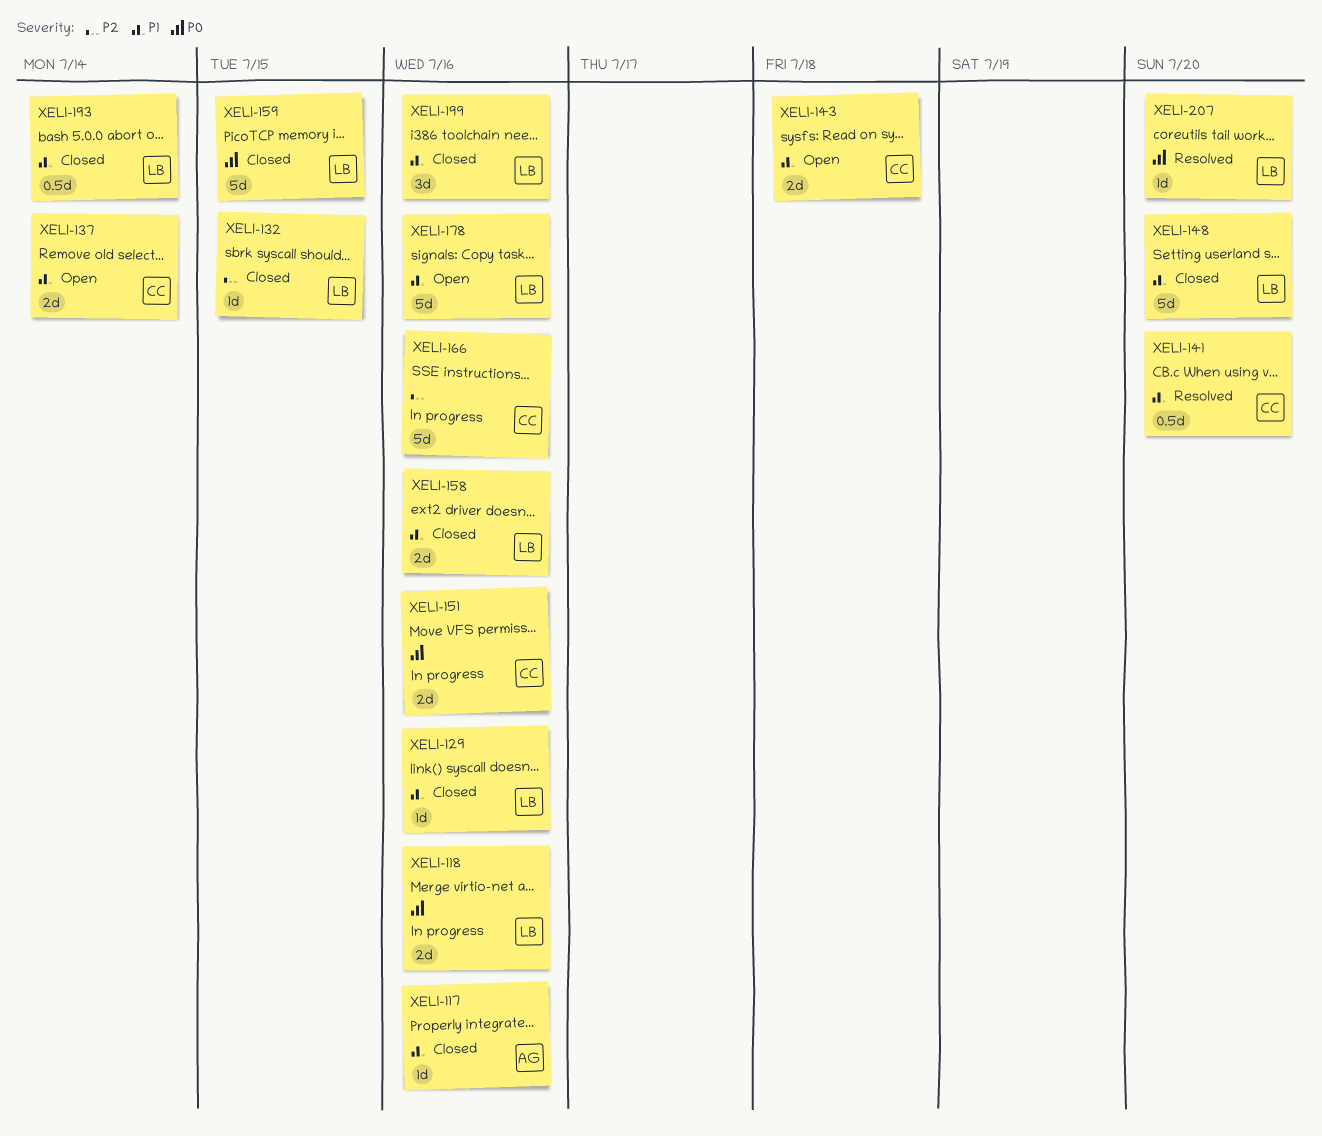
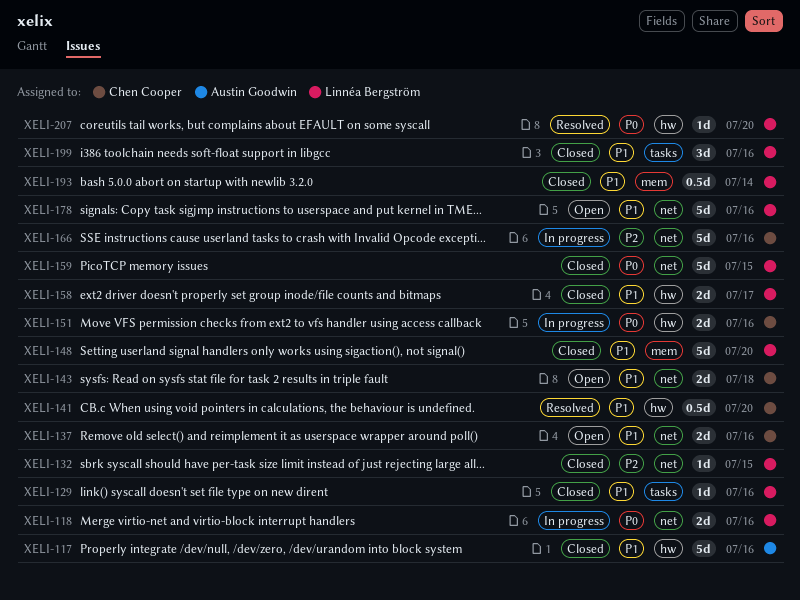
XELI-117, estimate: 1d -> 5d
XELI-137, due: Jul 14 -> Jul 16
XELI-158, due: Jul 16 -> Jul 17

